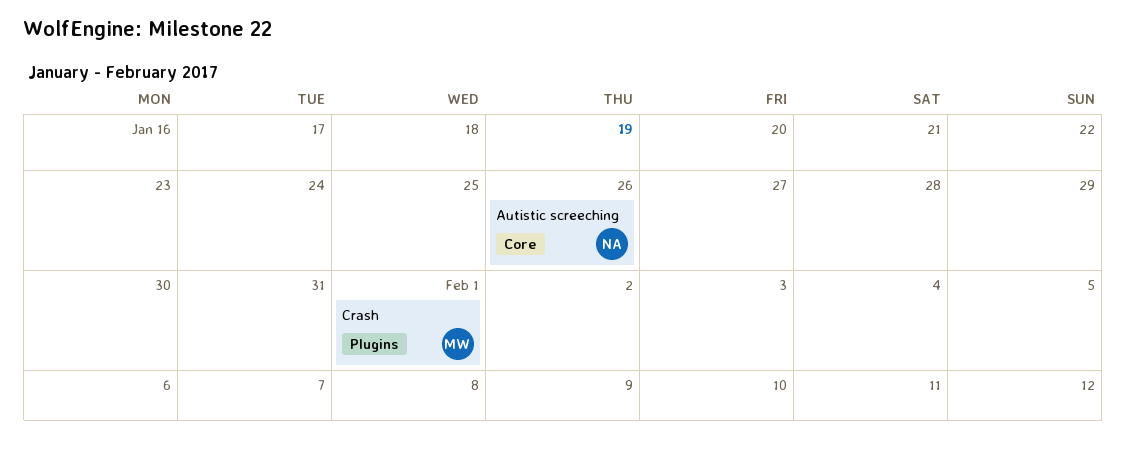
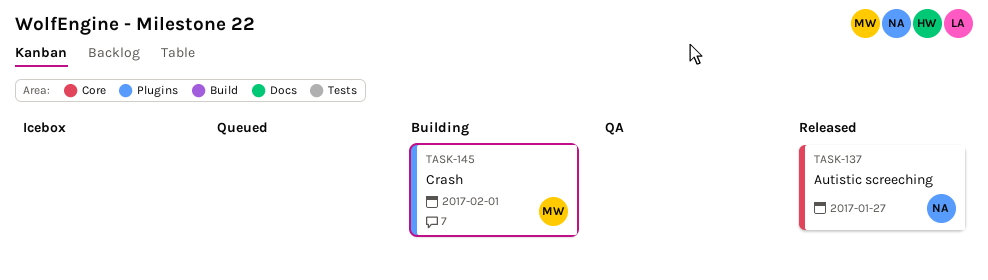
Autistic screeching, due: Jan 26 -> Jan 27

